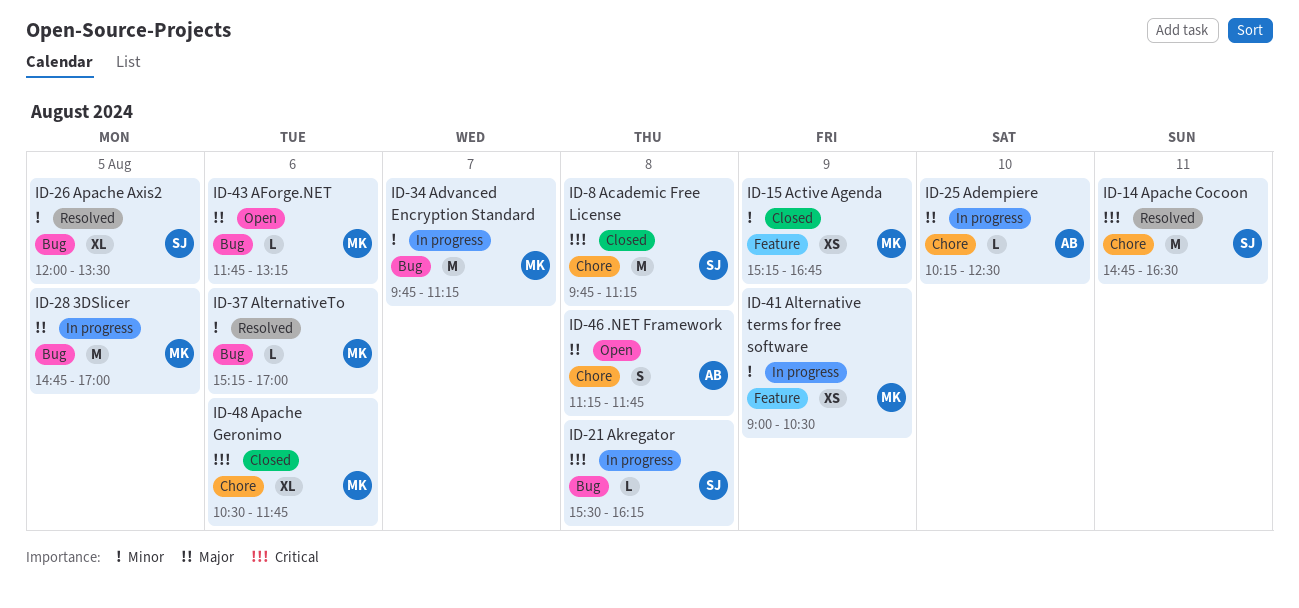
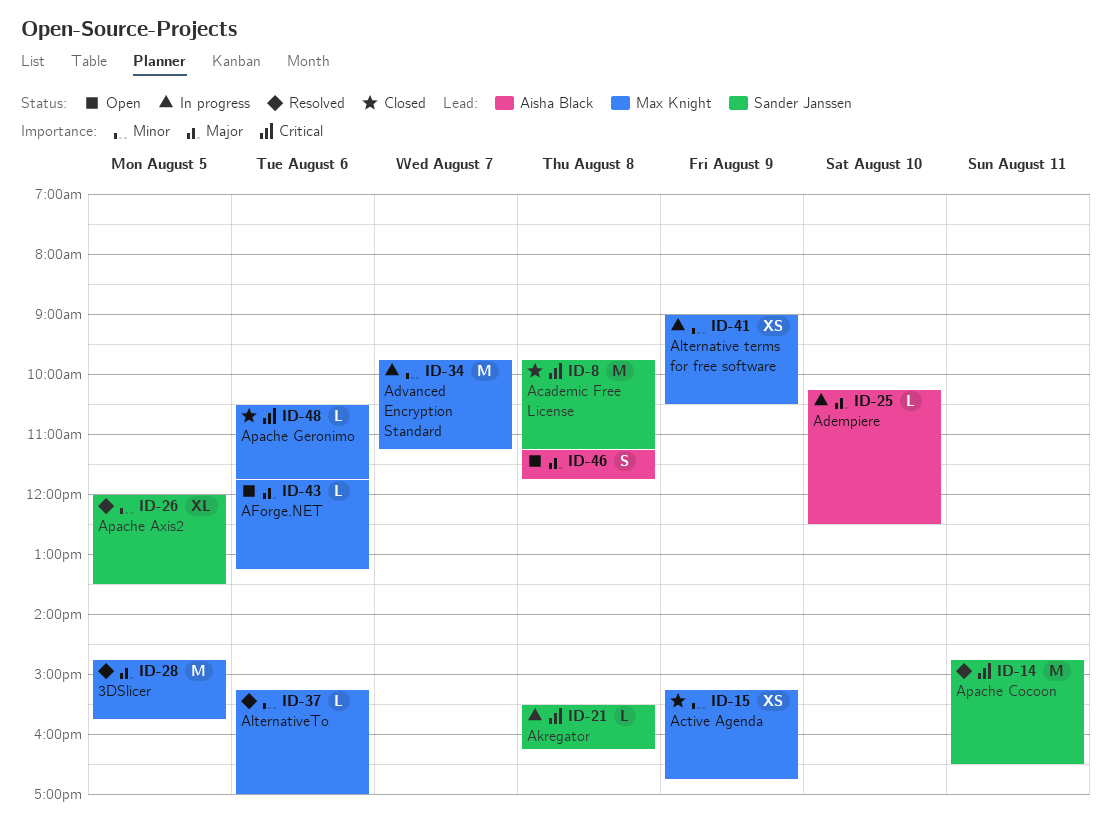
ID-28, status: In progress -> Resolved
ID-28, ends: 17:00 -> 15:45
ID-48, estimate: XL -> L

